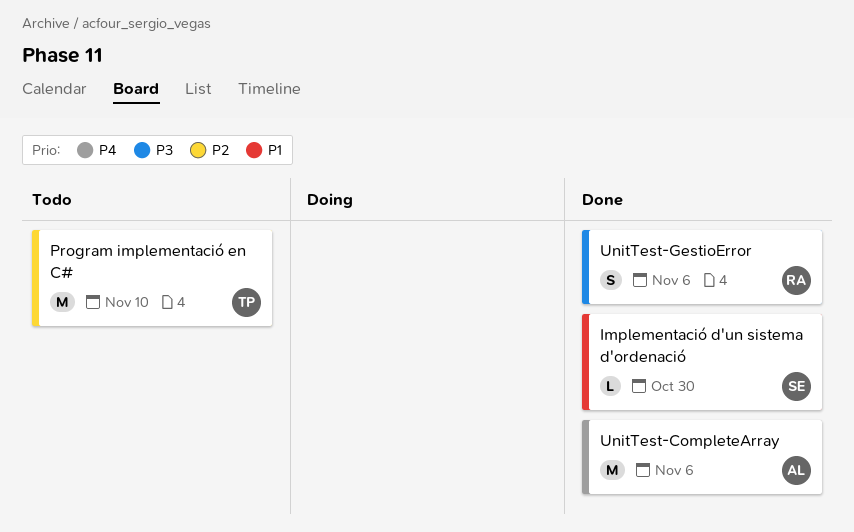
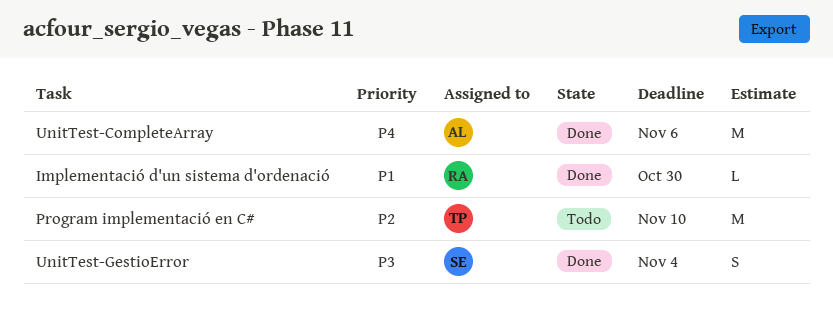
Implementació d'un sistema d'ordenació, owner: SE -> RA
UnitTest-GestioError, owner: RA -> SE
UnitTest-GestioError, due: Nov 6 -> Nov 4

